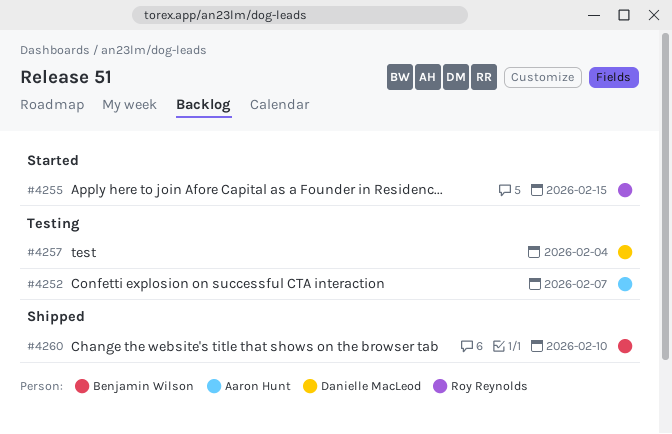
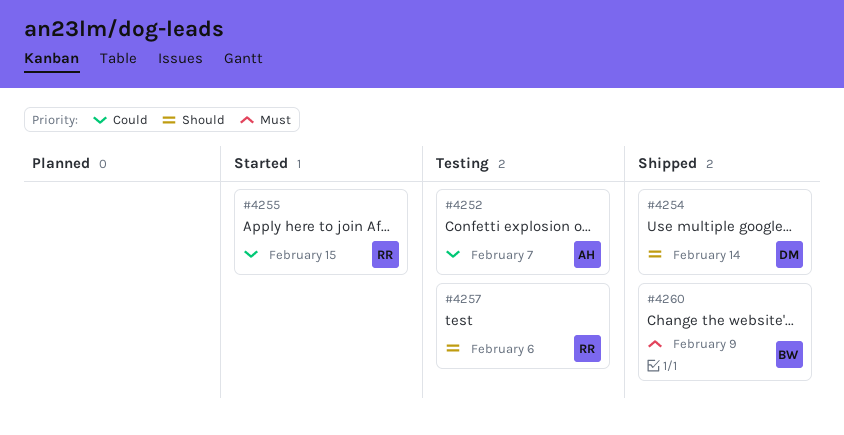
#4254: none -> present
#4257, owner: Danielle MacLeod -> Roy Reynolds
#4257, due: Feb 4 -> Feb 6
#4260, due: Feb 10 -> Feb 9

